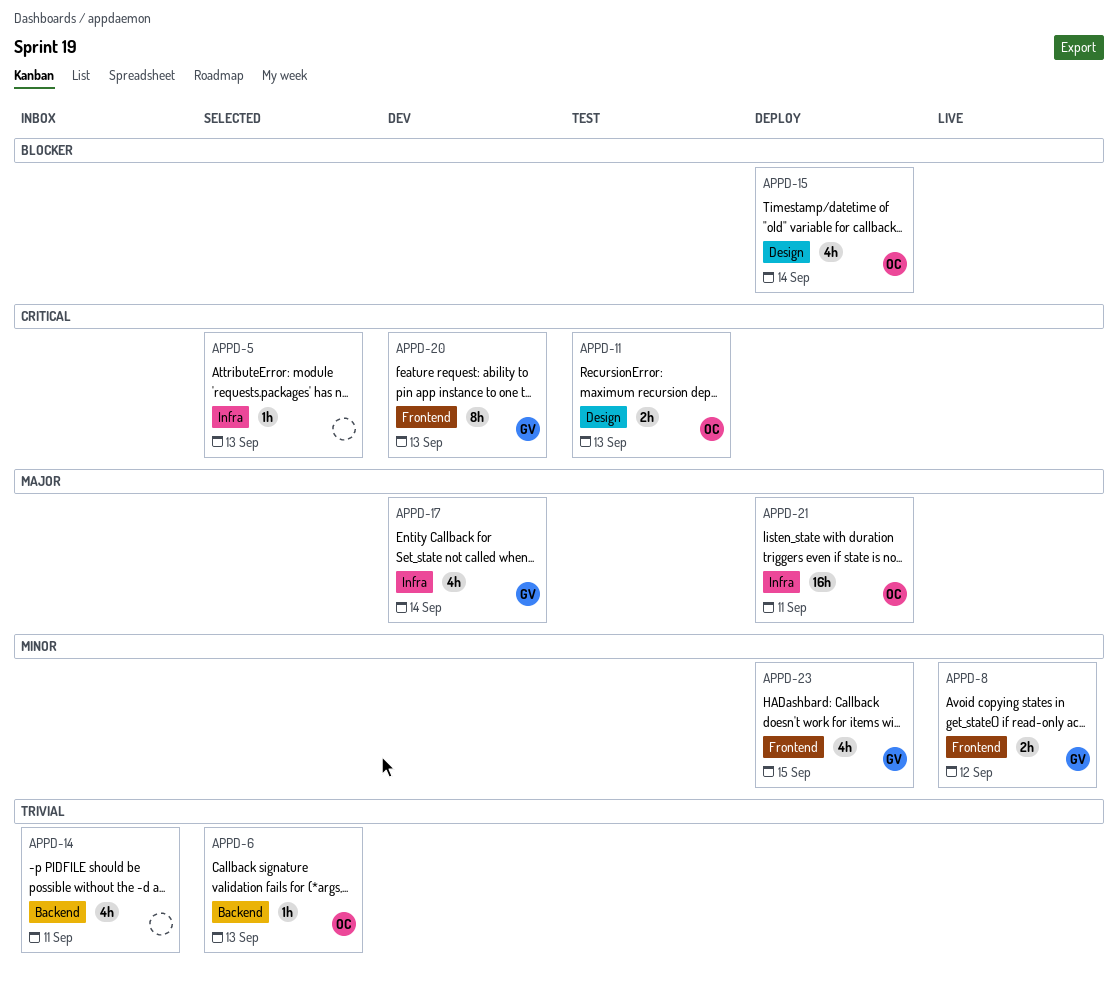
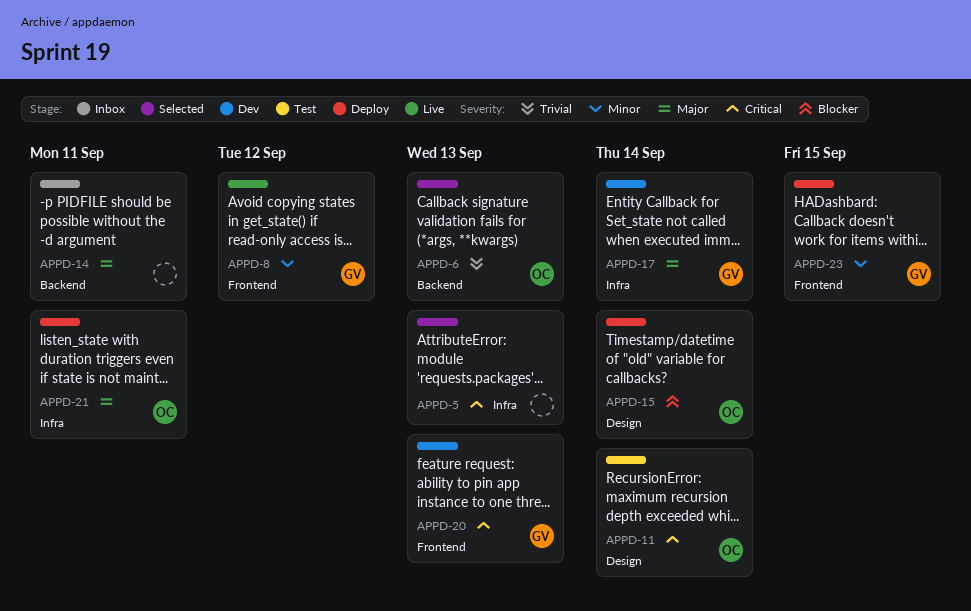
APPD-11, due: Sep 13 -> Sep 14
APPD-14, priority: Trivial -> Major

